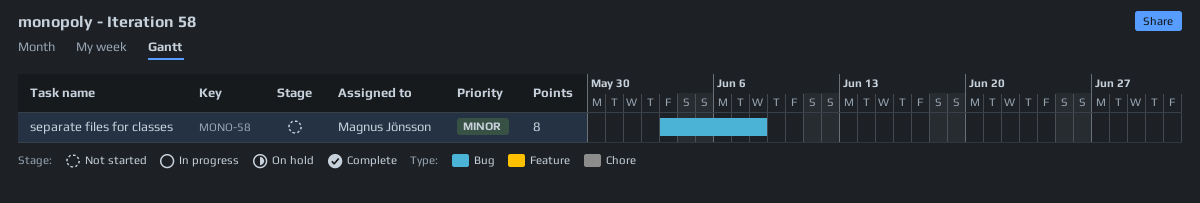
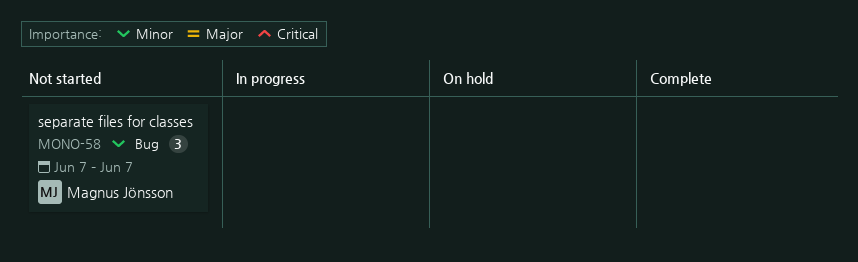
MONO-58, estimate: 8 -> 3
MONO-58, start: Jun 3 -> Jun 7
MONO-58, due: Jun 8 -> Jun 7

